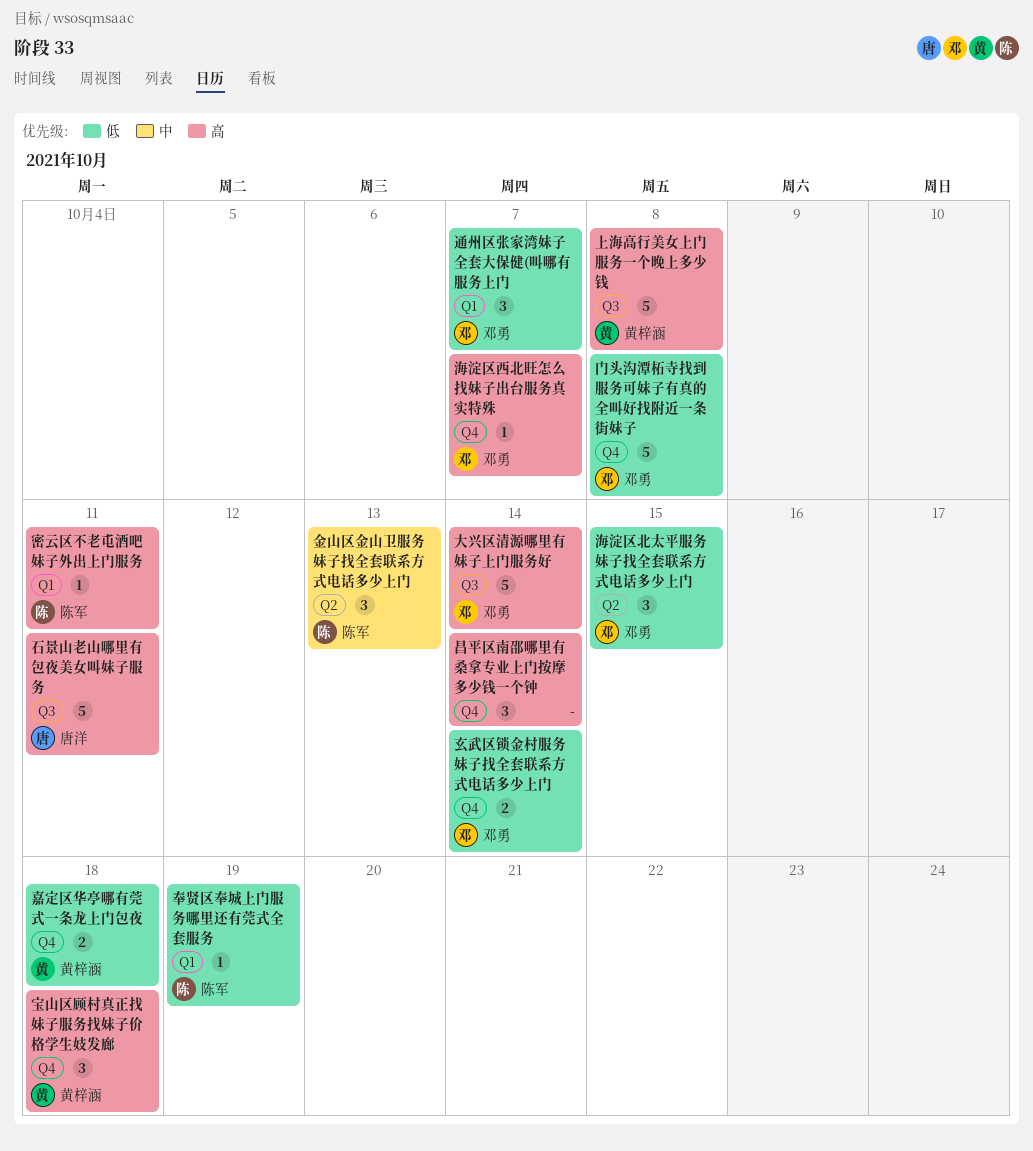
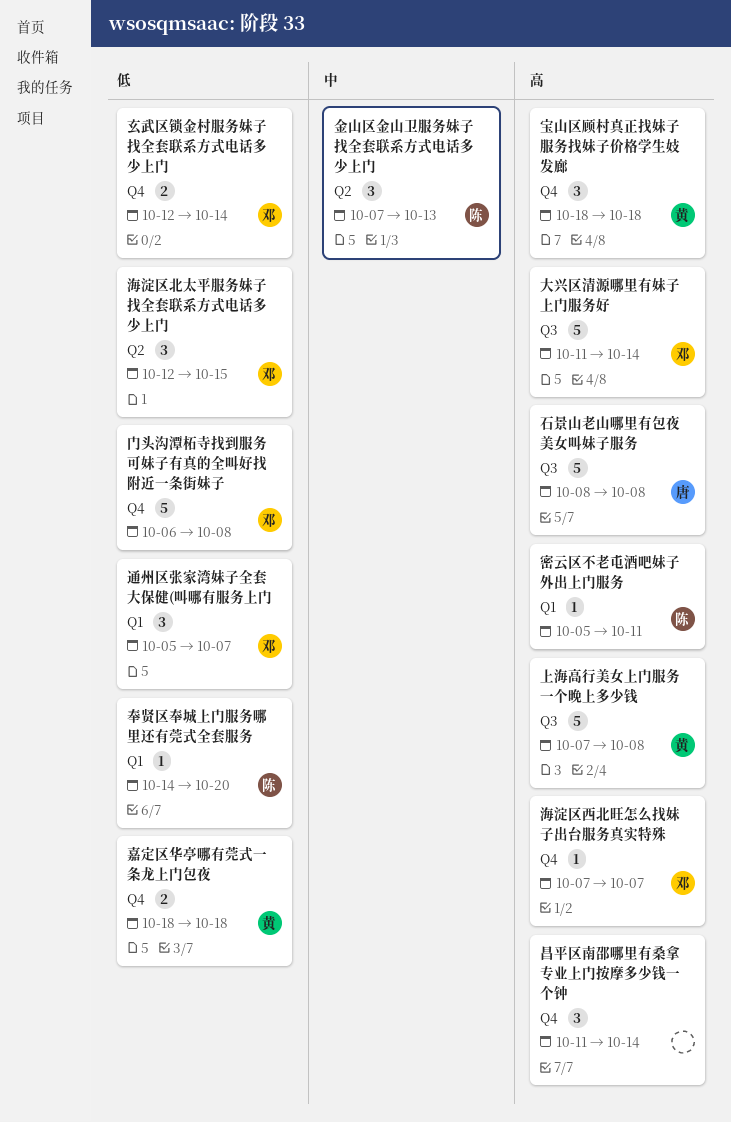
奉贤区奉城上门服务哪里还有莞式全套服务, due: Oct 19 -> Oct 20
石景山老山哪里有包夜美女叫妹子服务, due: Oct 11 -> Oct 8

